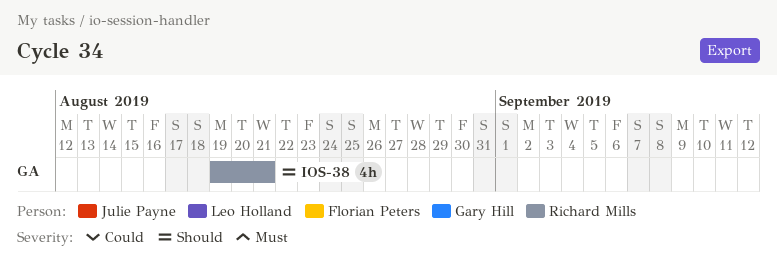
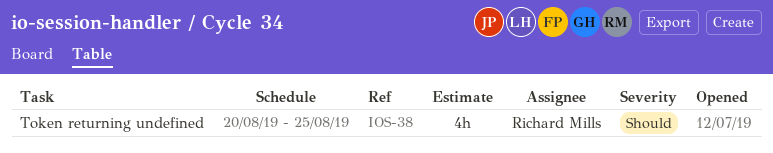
IOS-38, start: Aug 19 -> Aug 20
IOS-38, due: Aug 21 -> Aug 25

